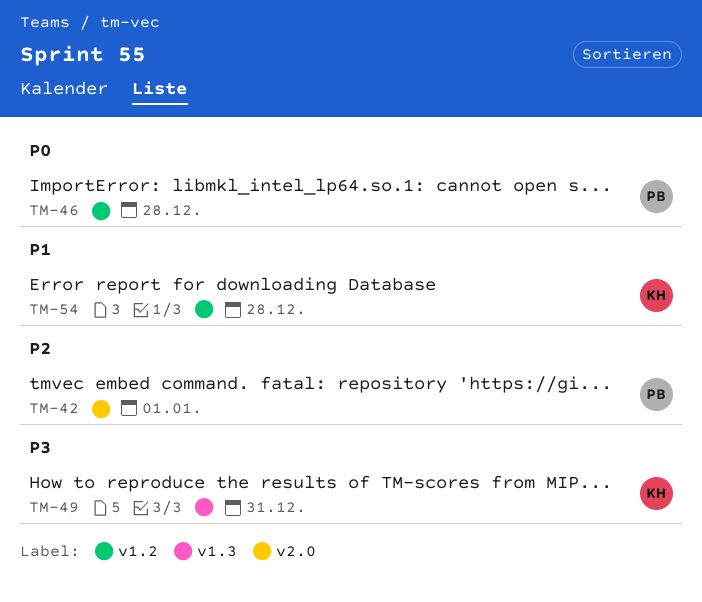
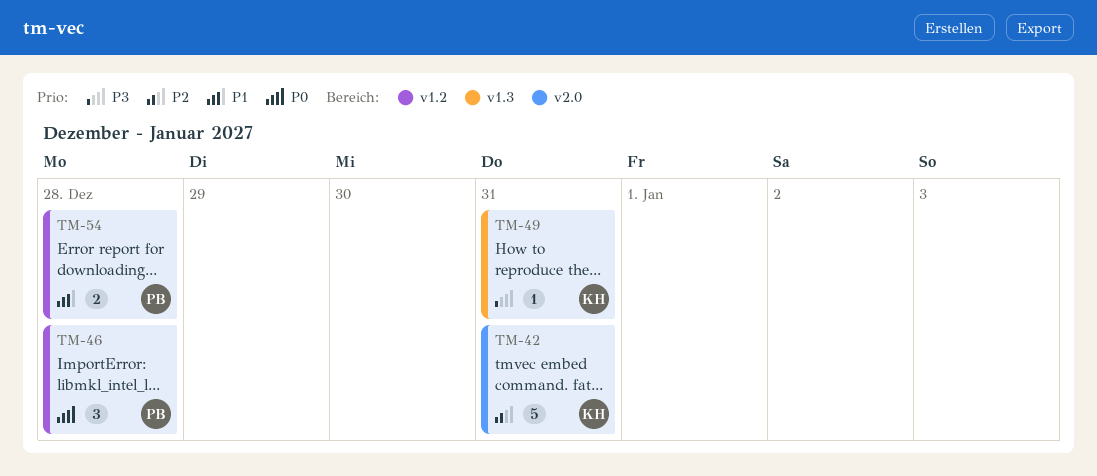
TM-42, owner: PB -> KH
TM-42, day: Jan 1 -> Dec 31
TM-54, owner: KH -> PB

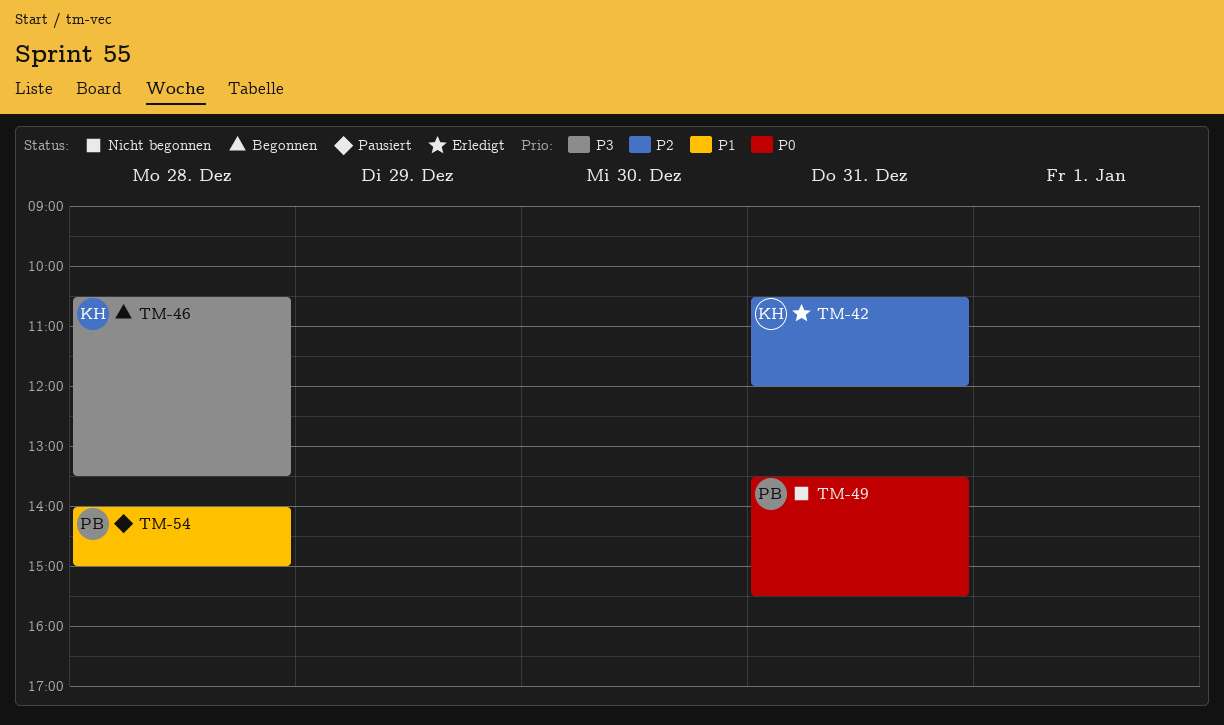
TM-46, owner: PB -> KH
TM-46, priority: P0 -> P3
TM-49, owner: KH -> PB
TM-49, priority: P3 -> P0

